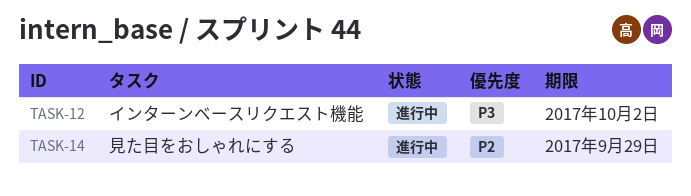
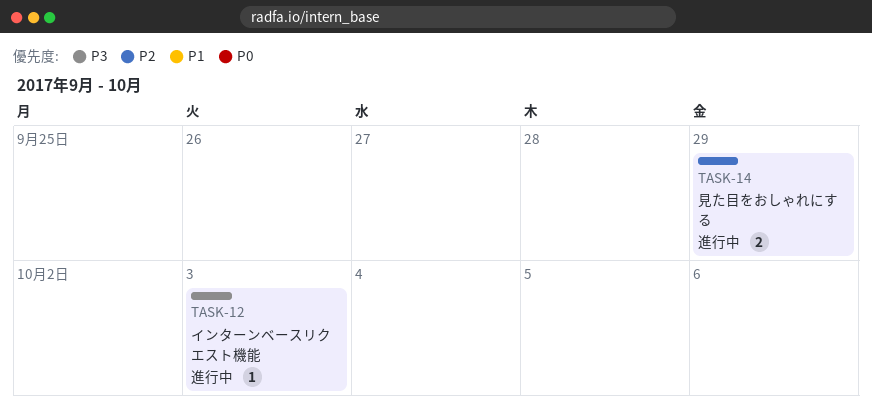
TASK-12, due: Oct 2 -> Oct 3

